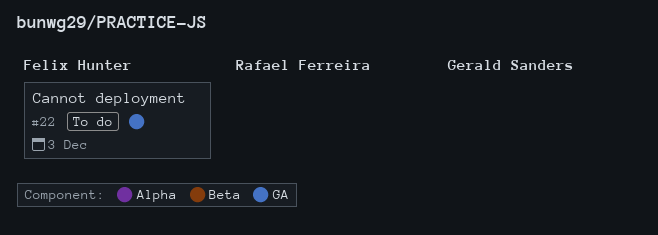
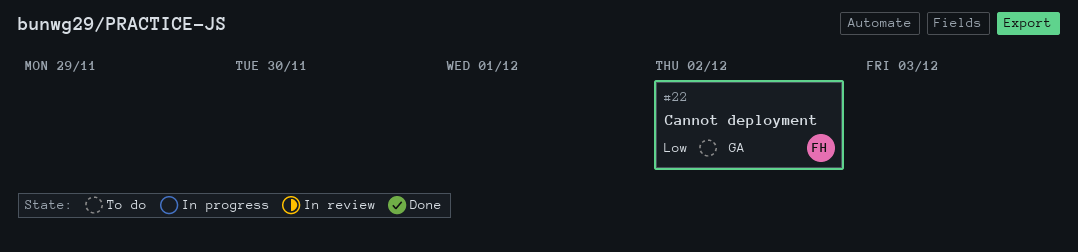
#22, due: Dec 3 -> Dec 2

